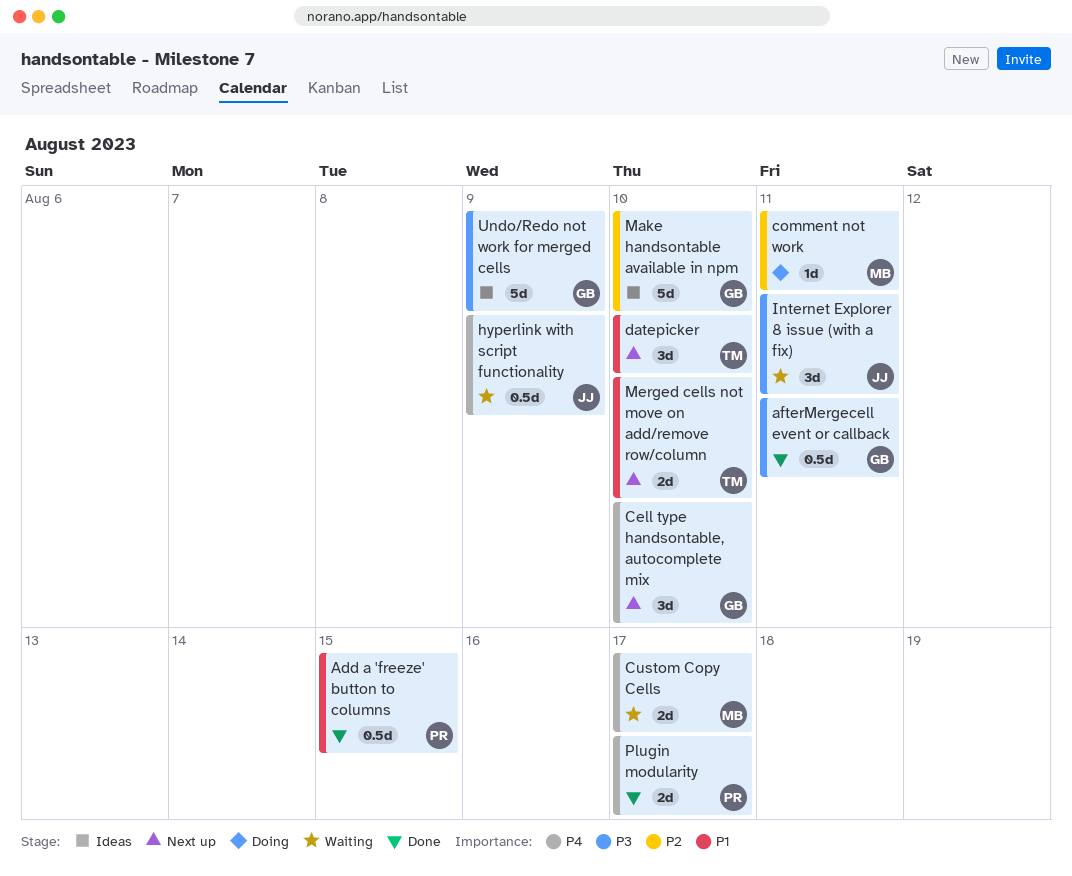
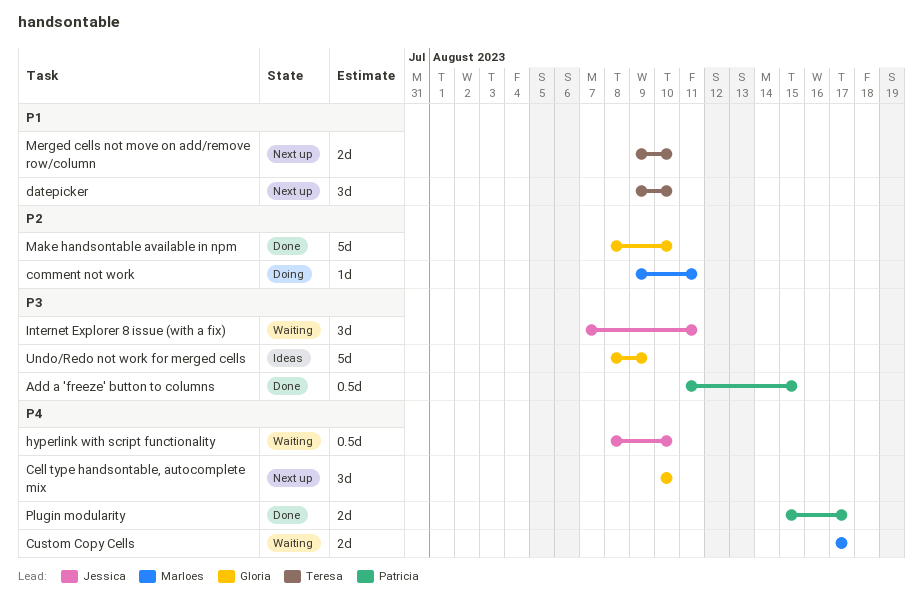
Add a 'freeze' button to columns, priority: P1 -> P3
afterMergecell event or callback: present -> none
hyperlink with script functionality, due: Aug 9 -> Aug 10
Make handsontable available in npm, status: Ideas -> Done

